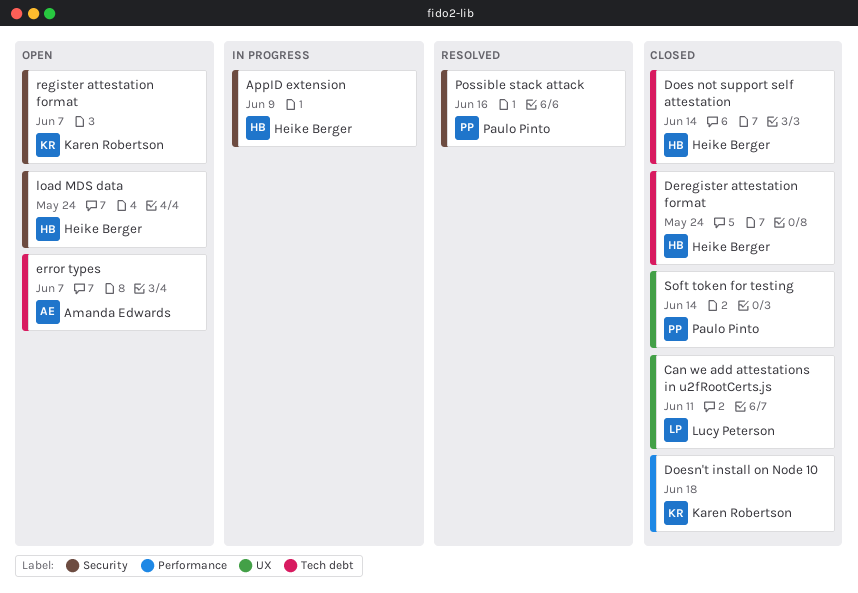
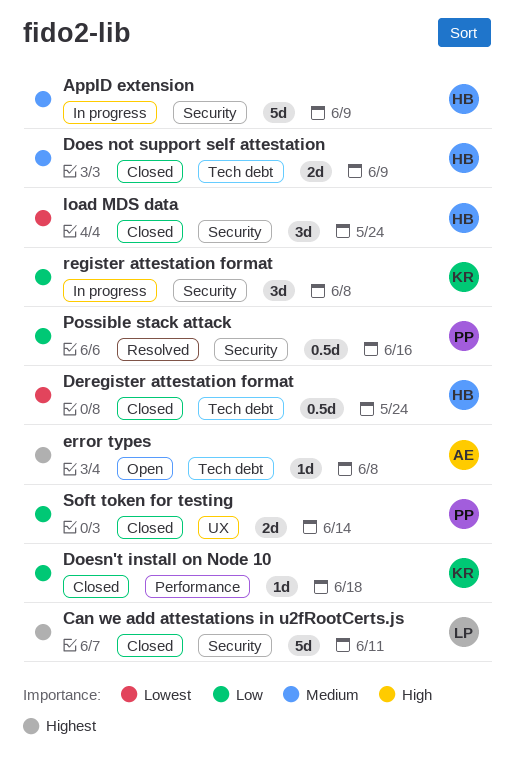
Can we add attestations in u2fRootCerts.js, label: UX -> Security
Does not support self attestation, due: Jun 14 -> Jun 9
error types, due: Jun 7 -> Jun 8
load MDS data, status: Open -> Closed
register attestation format, status: Open -> In progress
register attestation format, due: Jun 7 -> Jun 8

